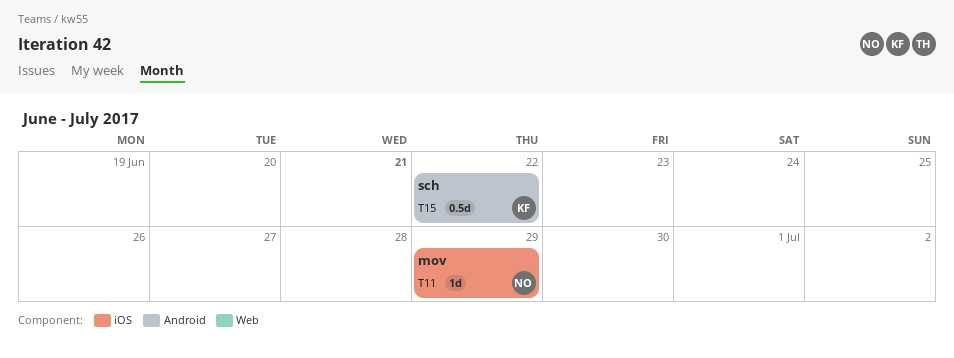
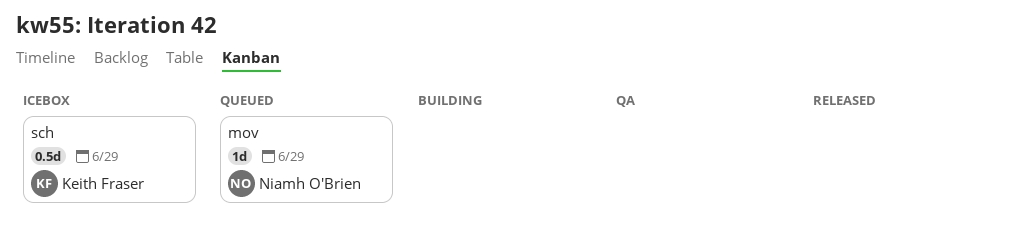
sch, due: Jun 22 -> Jun 29

